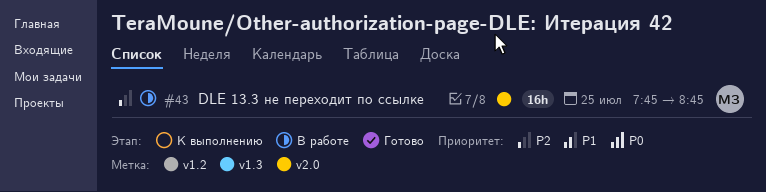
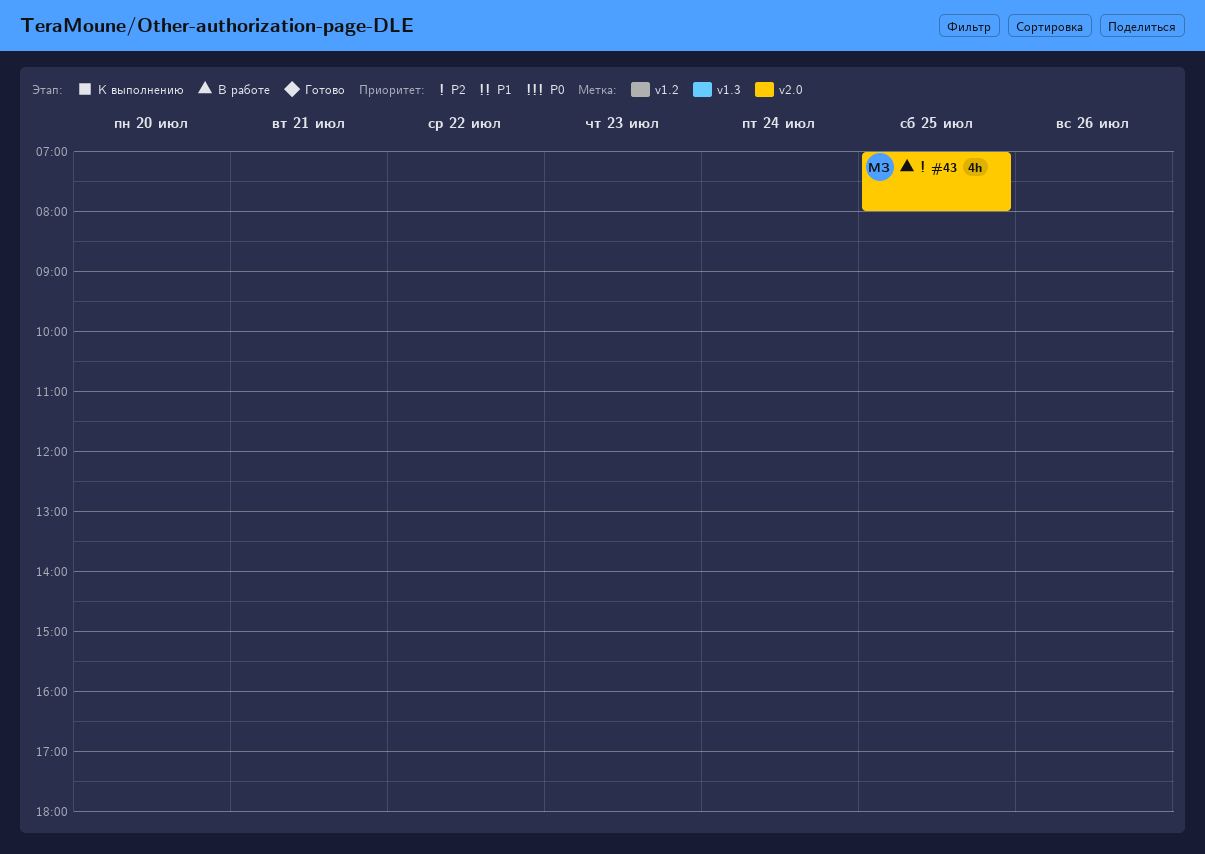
#43, estimate: 16h -> 4h
#43, begins: 07:45 -> 07:00
#43, ends: 08:45 -> 08:00

